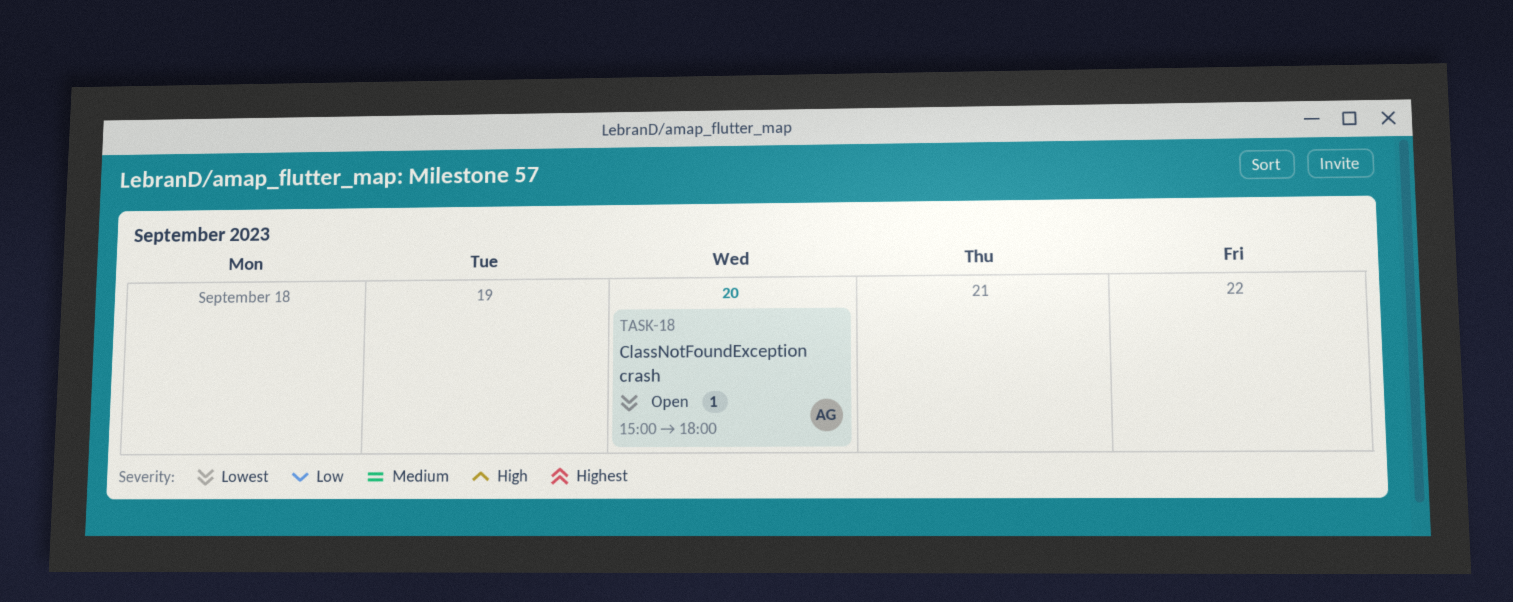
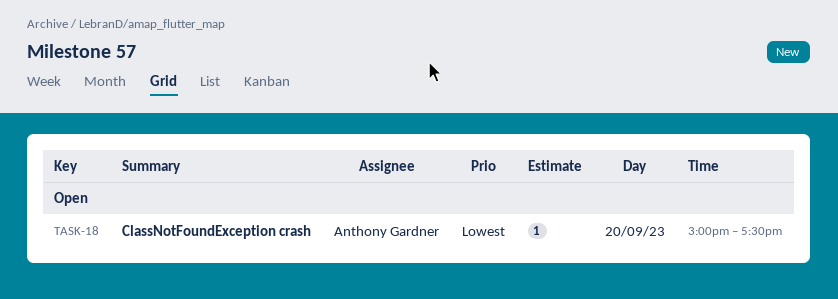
TASK-18, ends: 18:00 -> 17:30

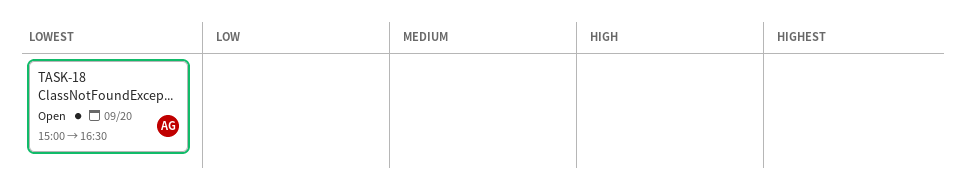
TASK-18, ends: 17:30 -> 16:30

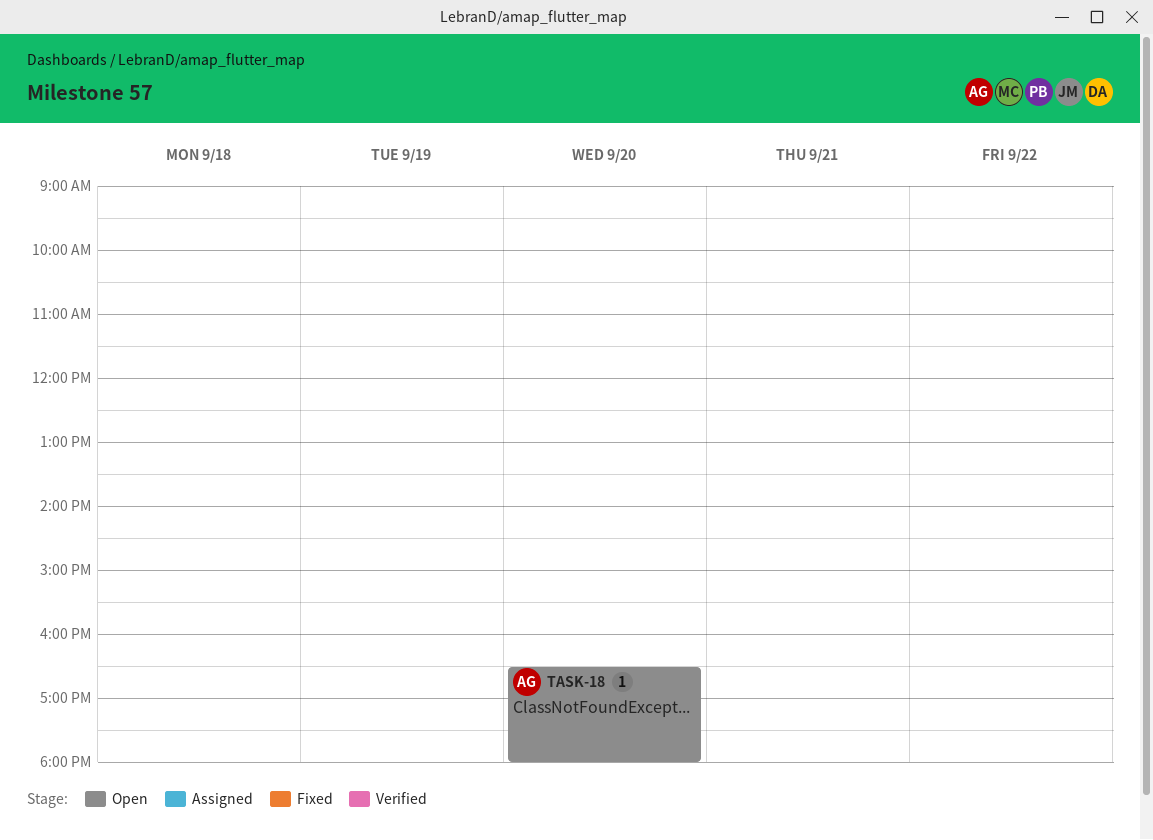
TASK-18, begins: 15:00 -> 16:30
TASK-18, ends: 16:30 -> 18:00

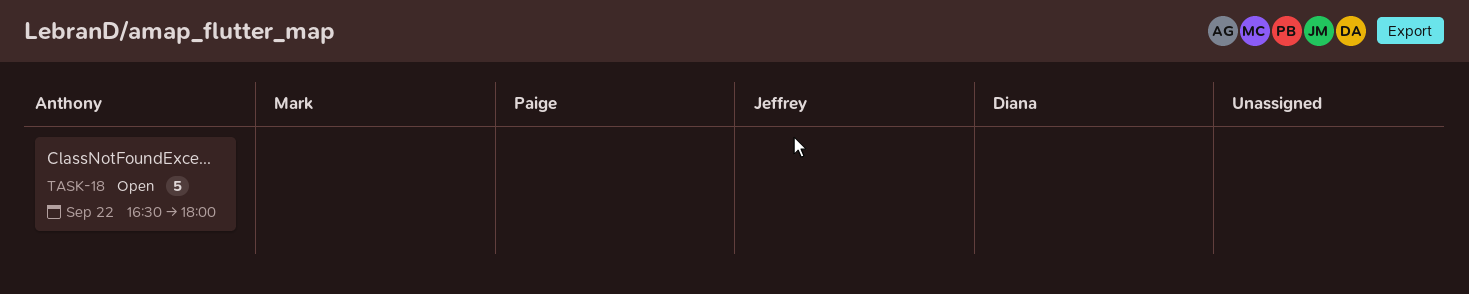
TASK-18, estimate: 1 -> 5
TASK-18, day: Sep 20 -> Sep 22

